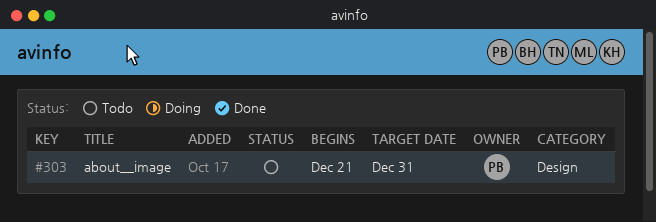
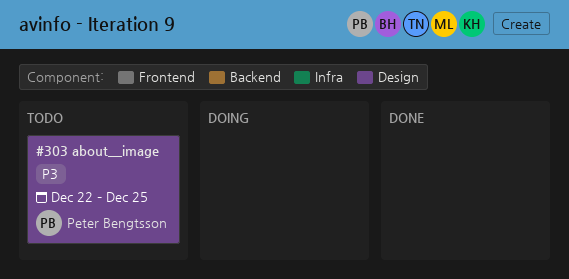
#303, start: Dec 21 -> Dec 22
#303, due: Dec 31 -> Dec 25

